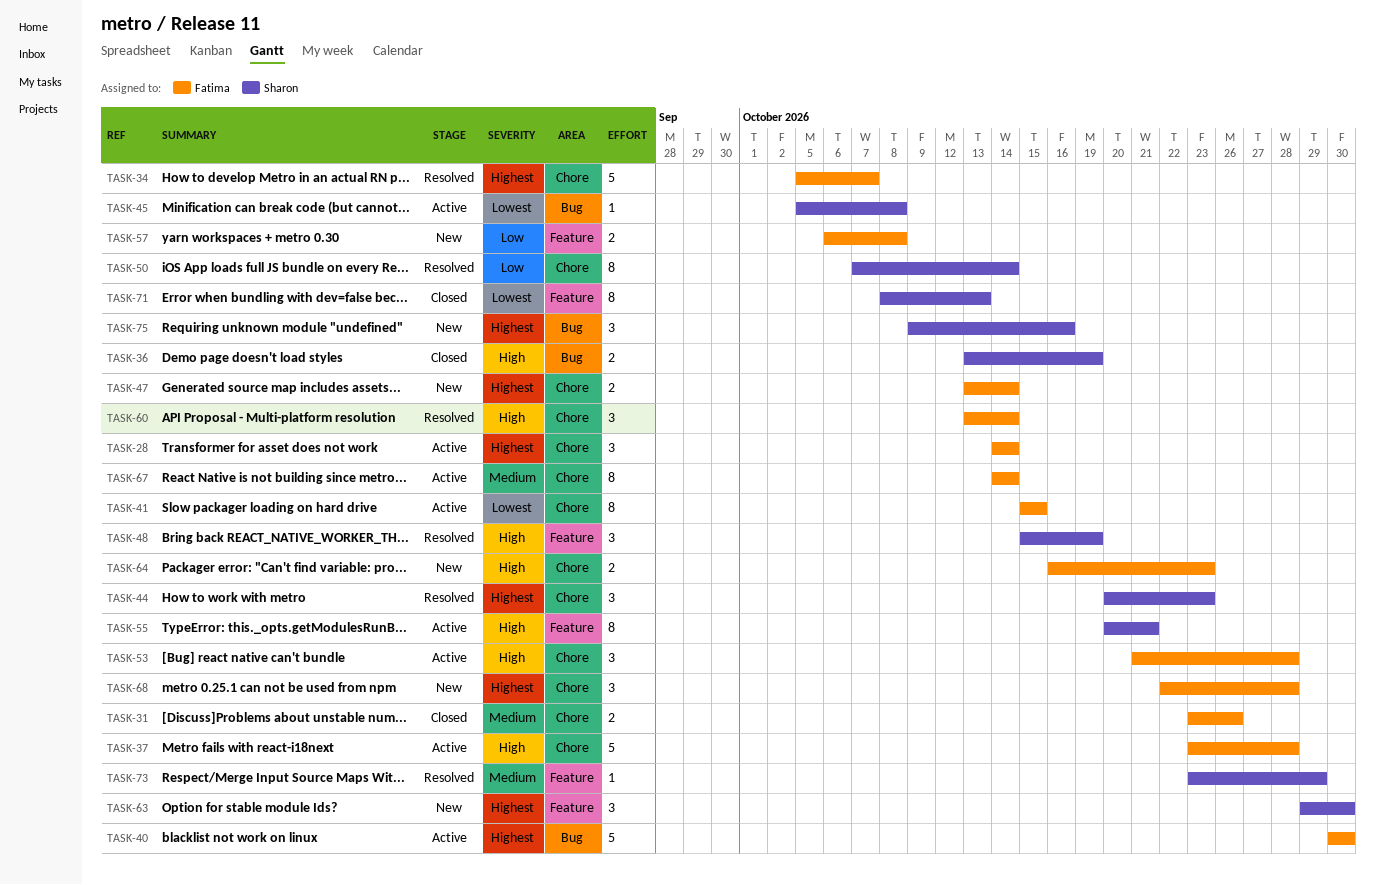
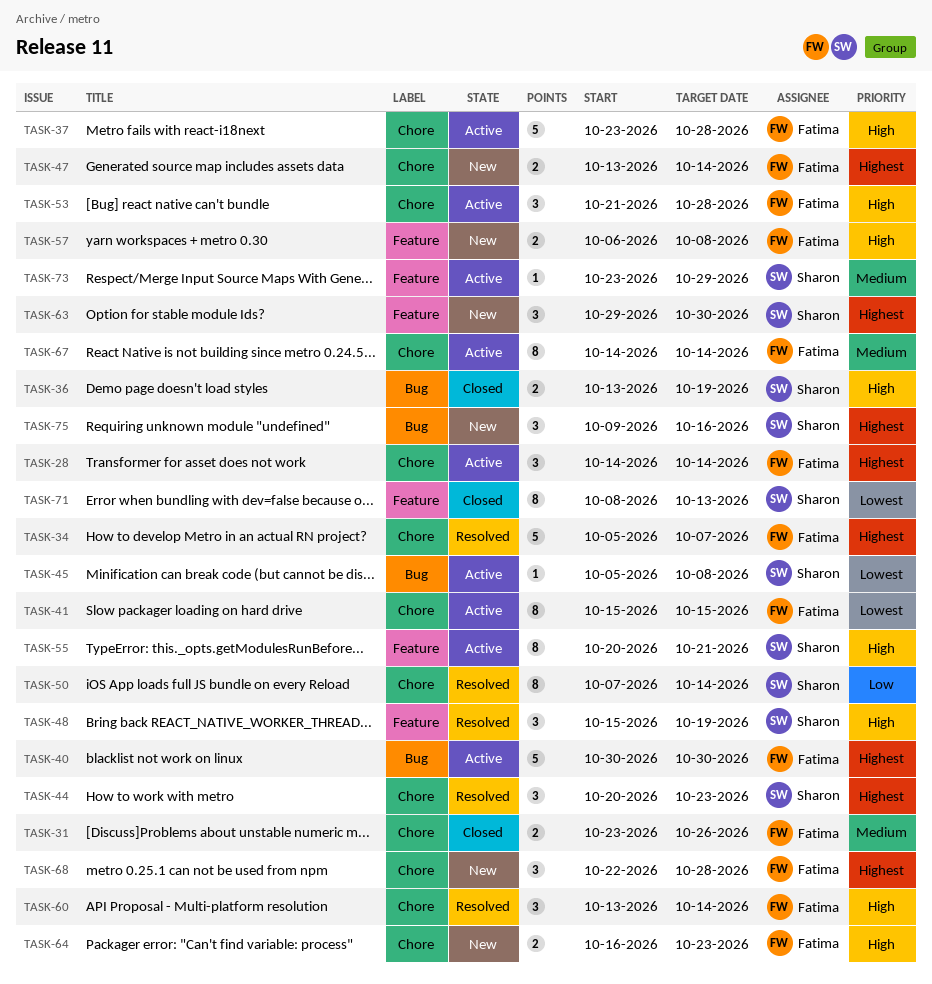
TASK-57, priority: Low -> High
TASK-73, status: Resolved -> Active

